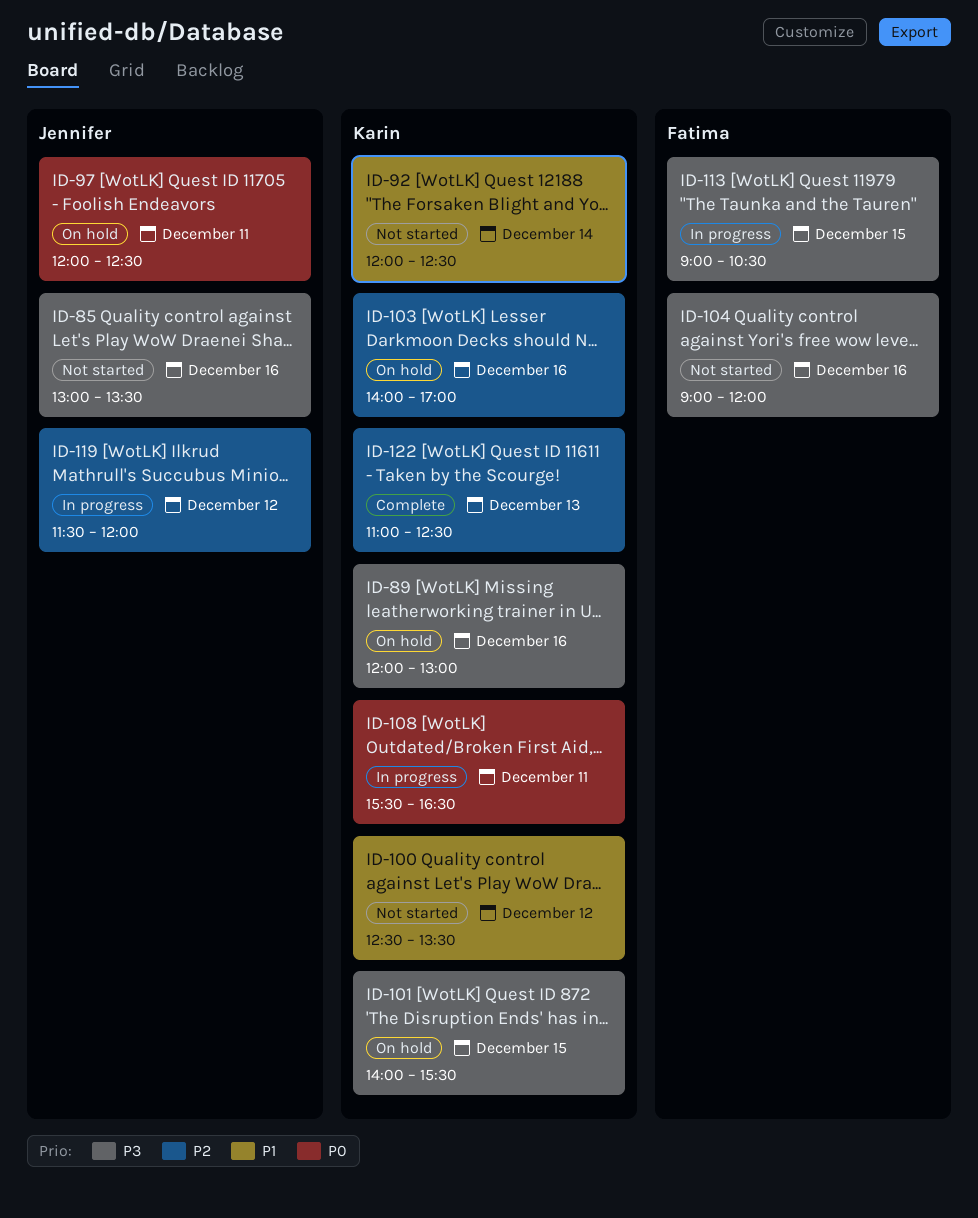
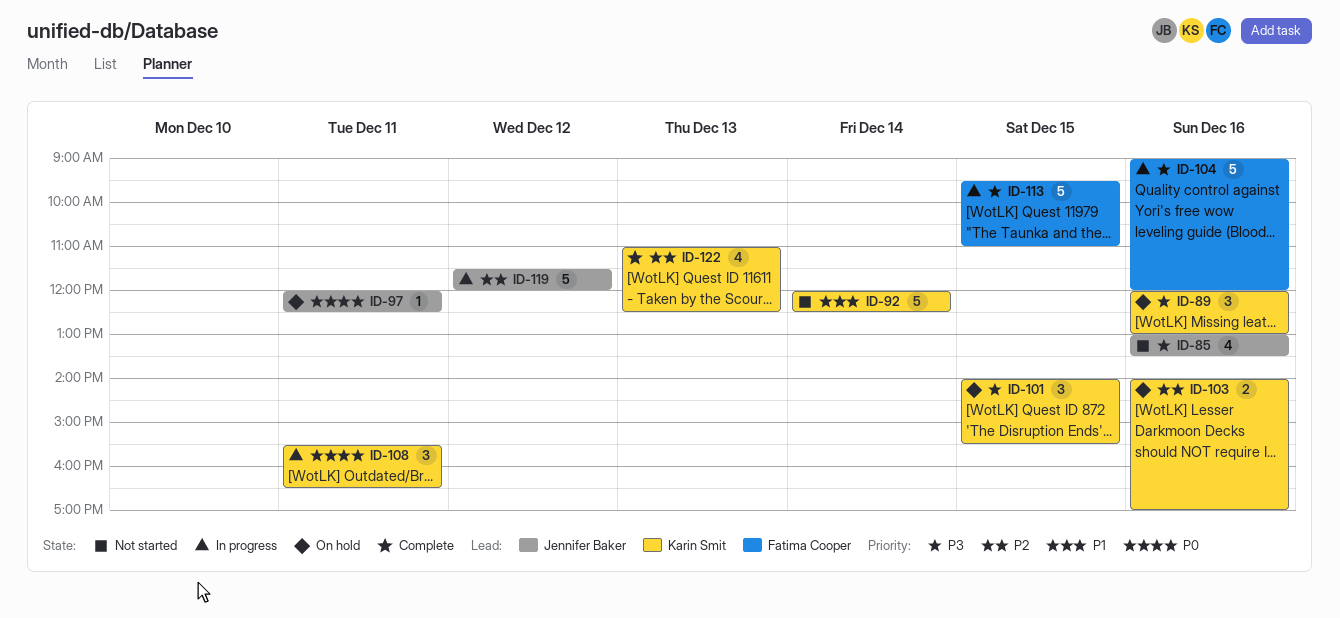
ID-100: present -> none
ID-104, status: Not started -> In progress
ID-113, begins: 09:00 -> 09:30
ID-113, ends: 10:30 -> 11:00

